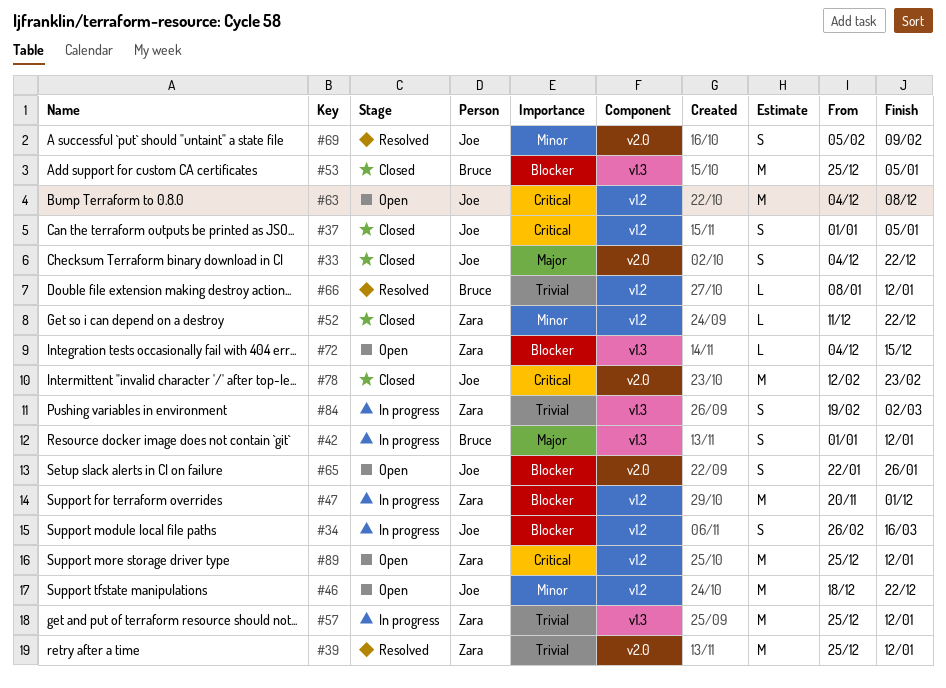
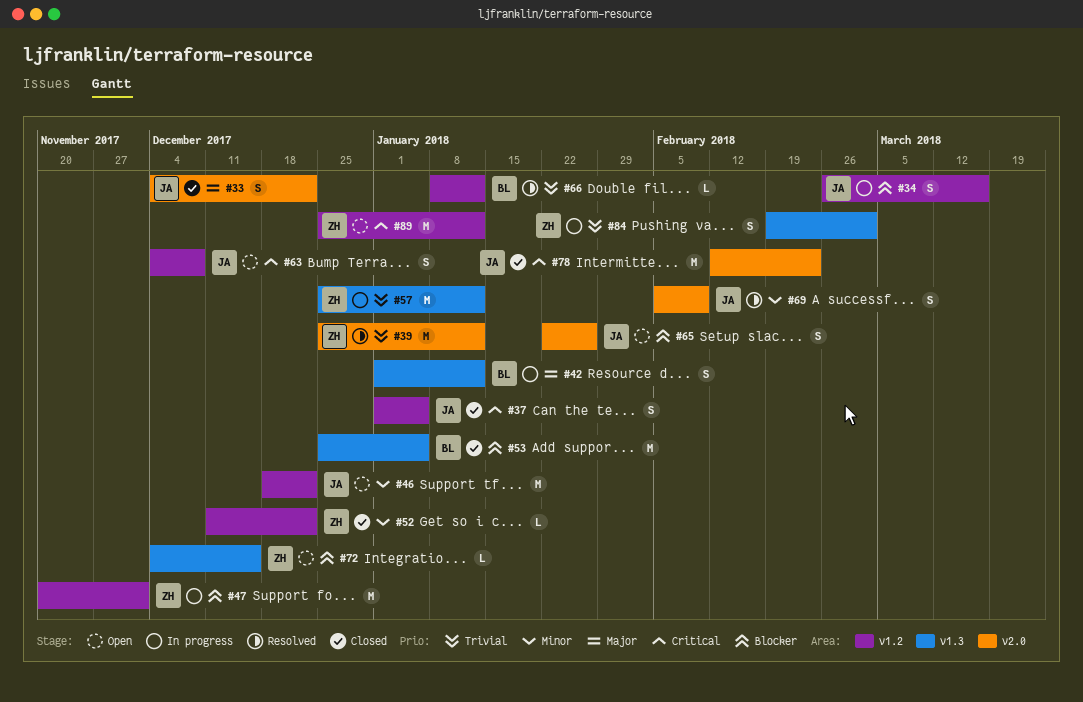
#63, estimate: M -> S

